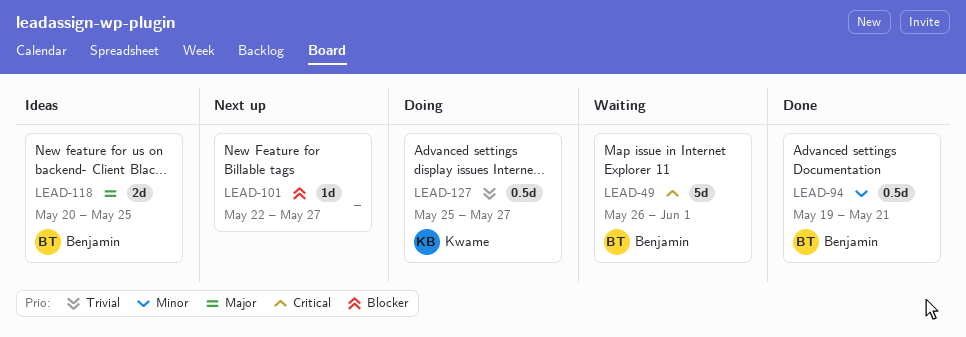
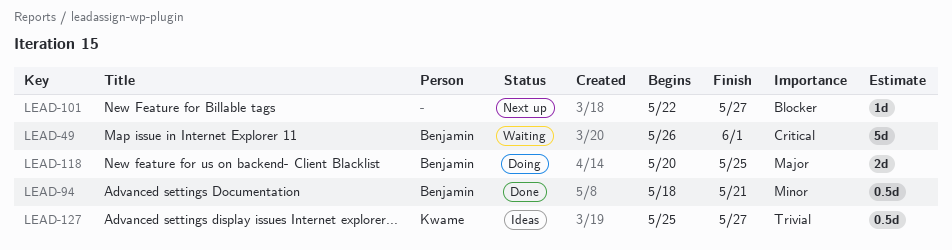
LEAD-94, start: May 19 -> May 18
LEAD-118, status: Ideas -> Doing
LEAD-127, status: Doing -> Ideas

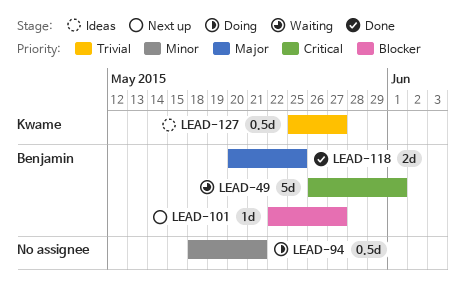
LEAD-94, status: Done -> Doing
LEAD-94, owner: Benjamin -> none
LEAD-101, owner: none -> Benjamin
LEAD-118, status: Doing -> Done

